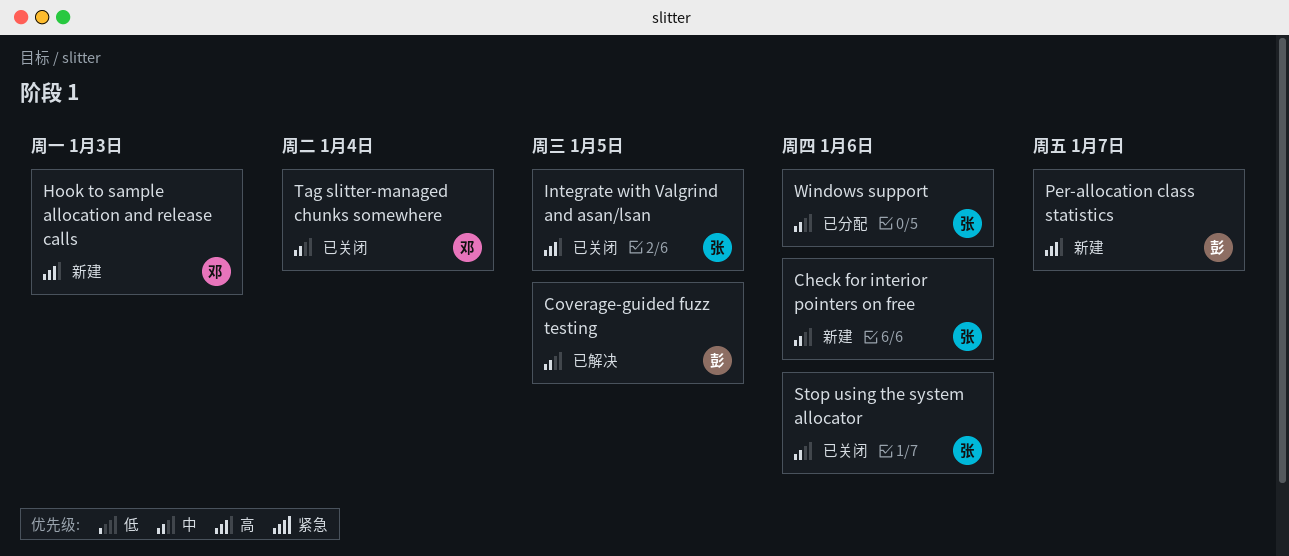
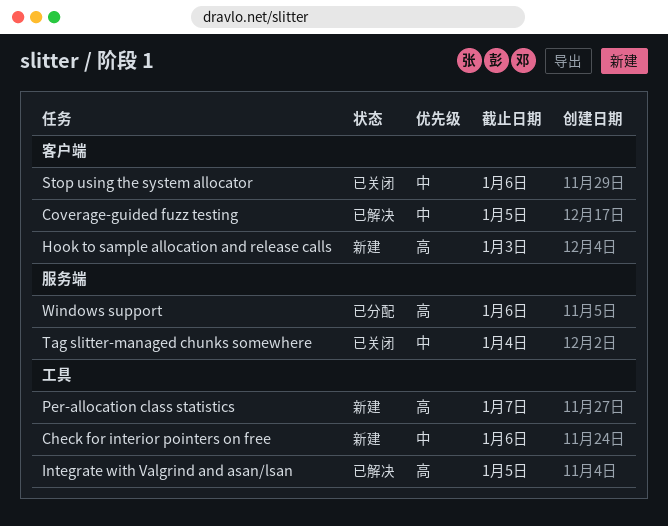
Integrate with Valgrind and asan/lsan, status: 已关闭 -> 已解决
Windows support, priority: 中 -> 高

